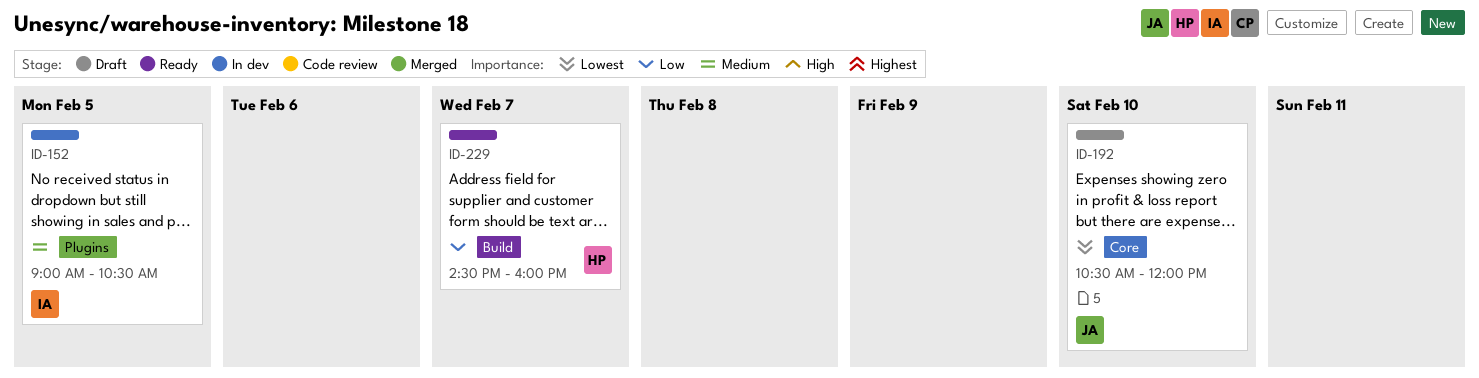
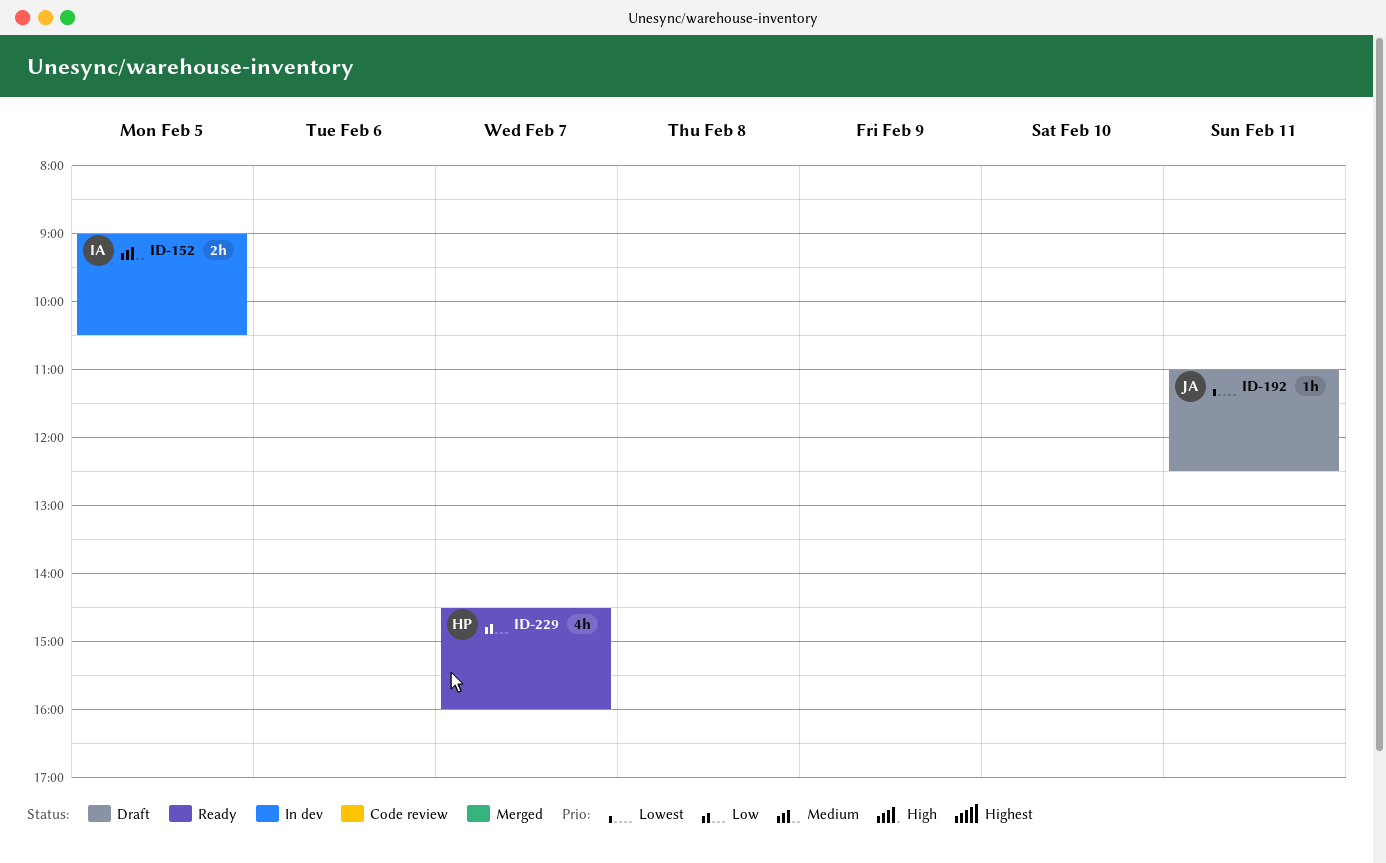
ID-192, day: Feb 10 -> Feb 11
ID-192, begins: 10:30 -> 11:00
ID-192, ends: 12:00 -> 12:30

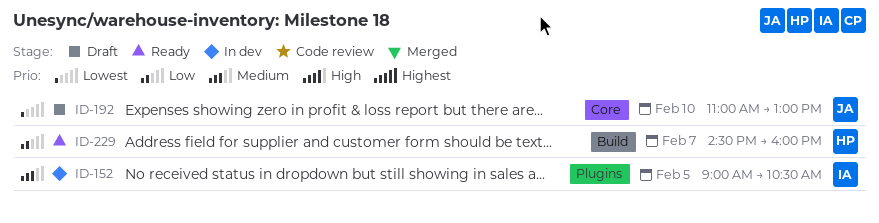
ID-192, day: Feb 11 -> Feb 10
ID-192, ends: 12:30 -> 13:00

